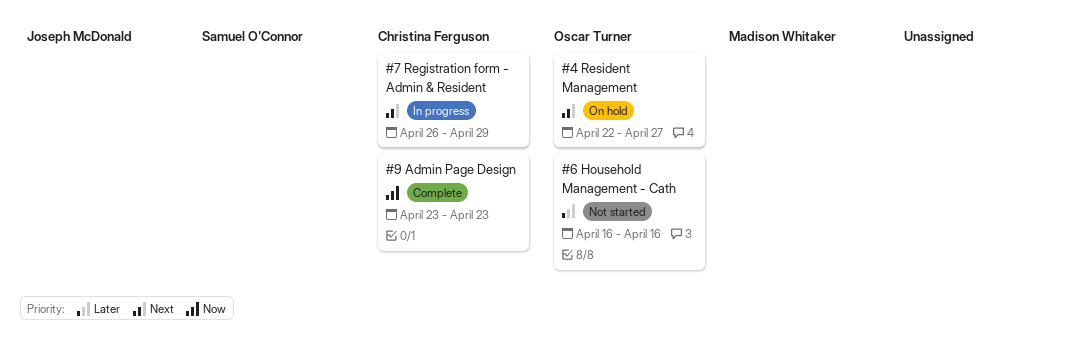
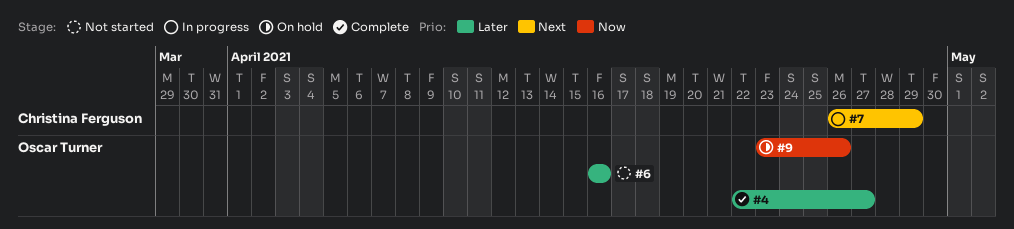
#4, status: On hold -> Complete
#4, priority: Next -> Later
#9, status: Complete -> On hold
#9, owner: Christina Ferguson -> Oscar Turner
#9, due: Apr 23 -> Apr 26

